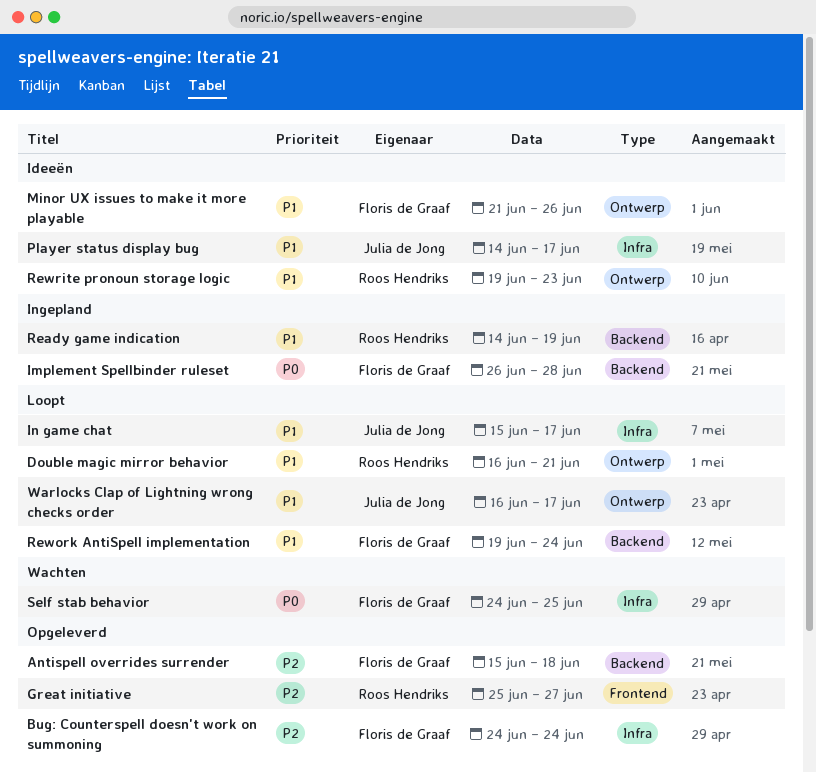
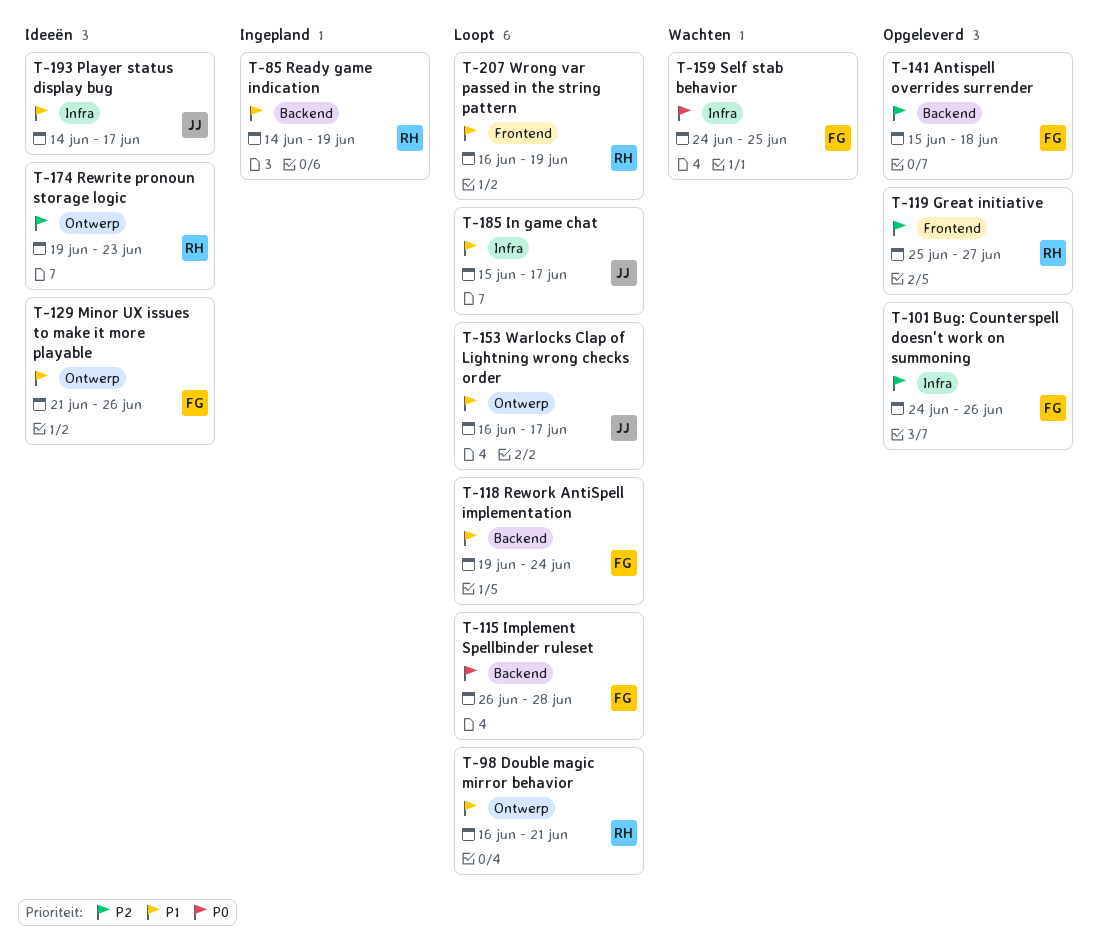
Bug: Counterspell doesn't work on summoning, due: Jun 24 -> Jun 26
Implement Spellbinder ruleset, status: Ingepland -> Loopt
Rewrite pronoun storage logic, priority: P1 -> P2
Wrong var passed in the string pattern: none -> present

